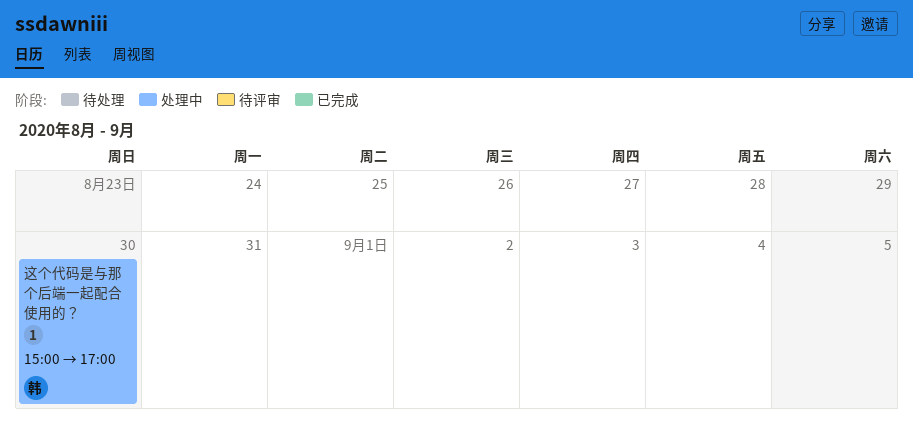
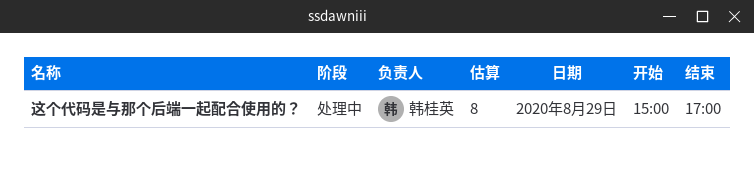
这个代码是与那个后端一起配合使用的？, estimate: 1 -> 8
这个代码是与那个后端一起配合使用的？, day: Aug 30 -> Aug 29

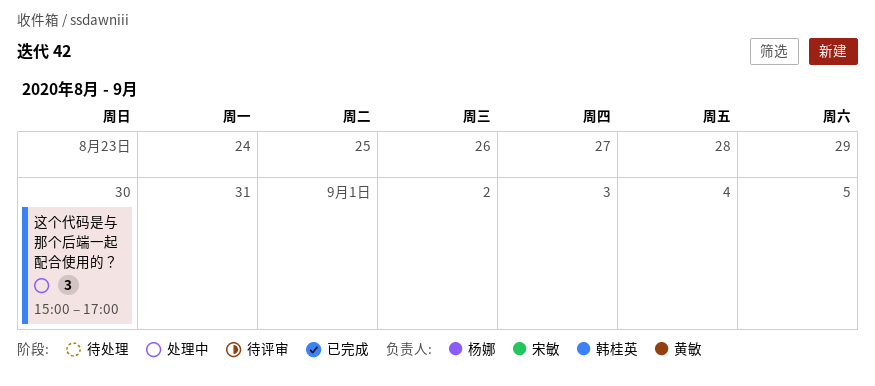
这个代码是与那个后端一起配合使用的？, estimate: 8 -> 3
这个代码是与那个后端一起配合使用的？, day: Aug 29 -> Aug 30

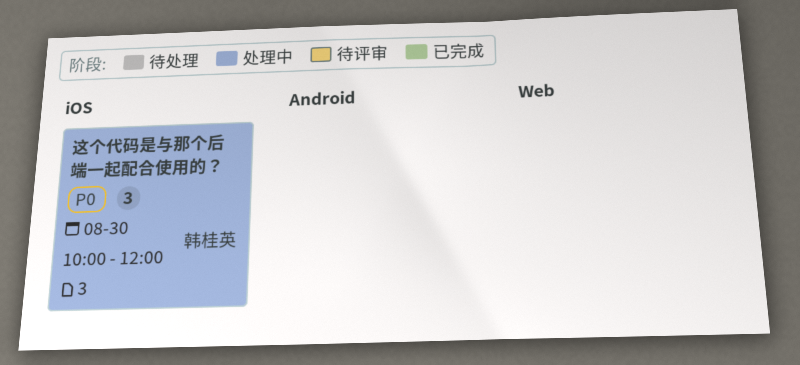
这个代码是与那个后端一起配合使用的？, begins: 15:00 -> 10:00
这个代码是与那个后端一起配合使用的？, ends: 17:00 -> 12:00

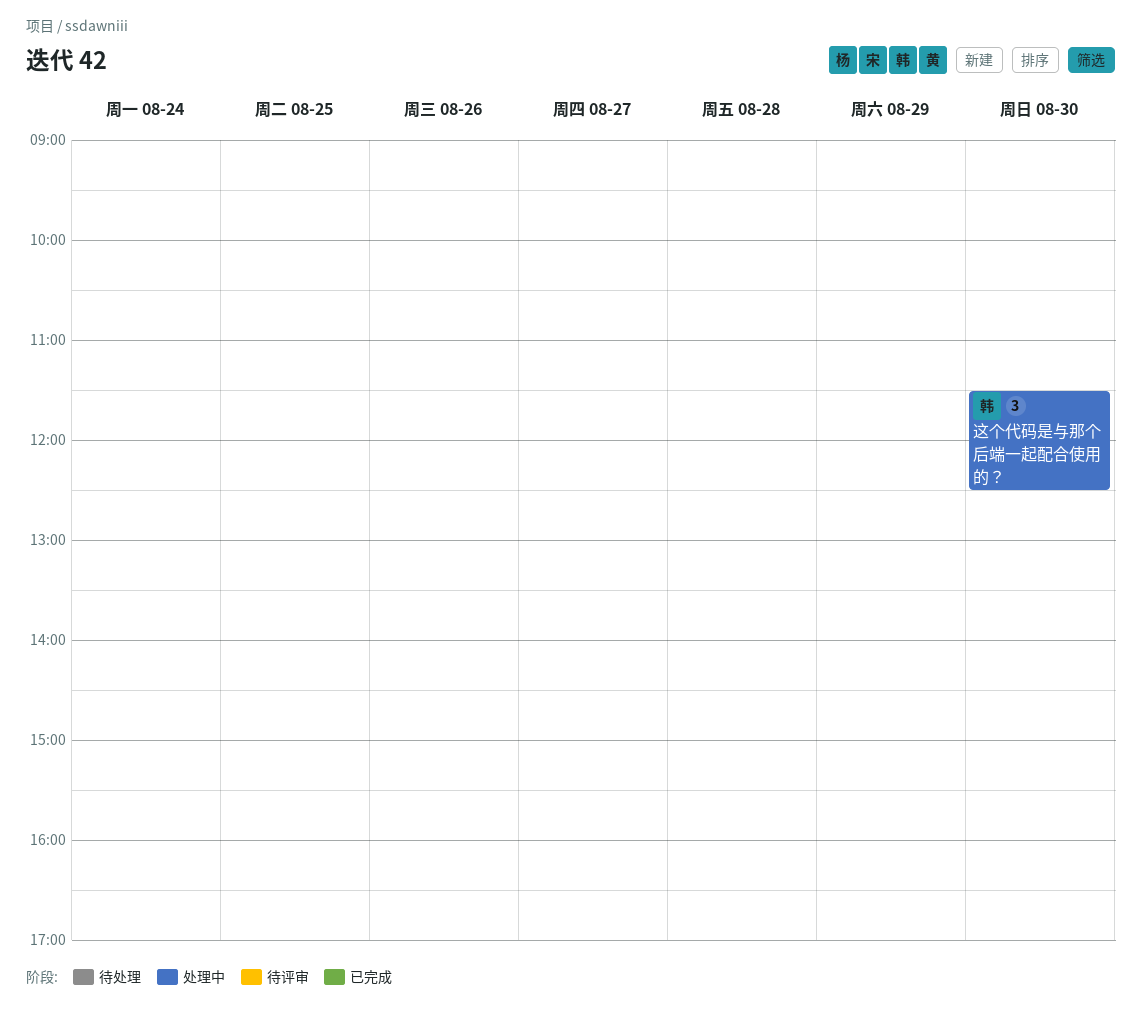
这个代码是与那个后端一起配合使用的？, begins: 10:00 -> 11:30
这个代码是与那个后端一起配合使用的？, ends: 12:00 -> 12:30

